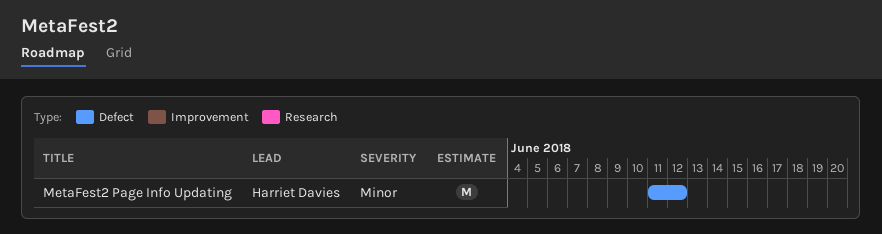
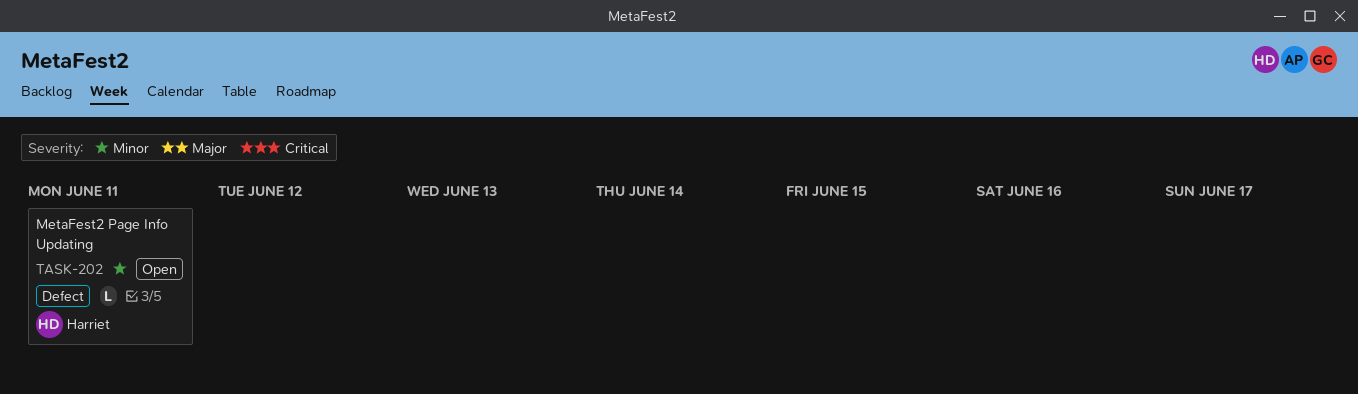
MetaFest2 Page Info Updating, estimate: M -> L
MetaFest2 Page Info Updating, due: Jun 12 -> Jun 11

